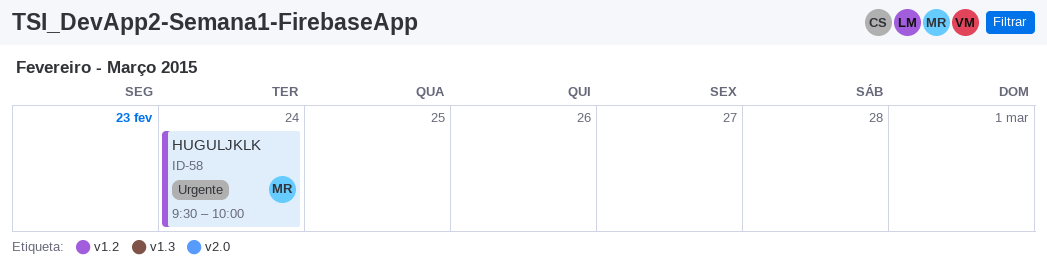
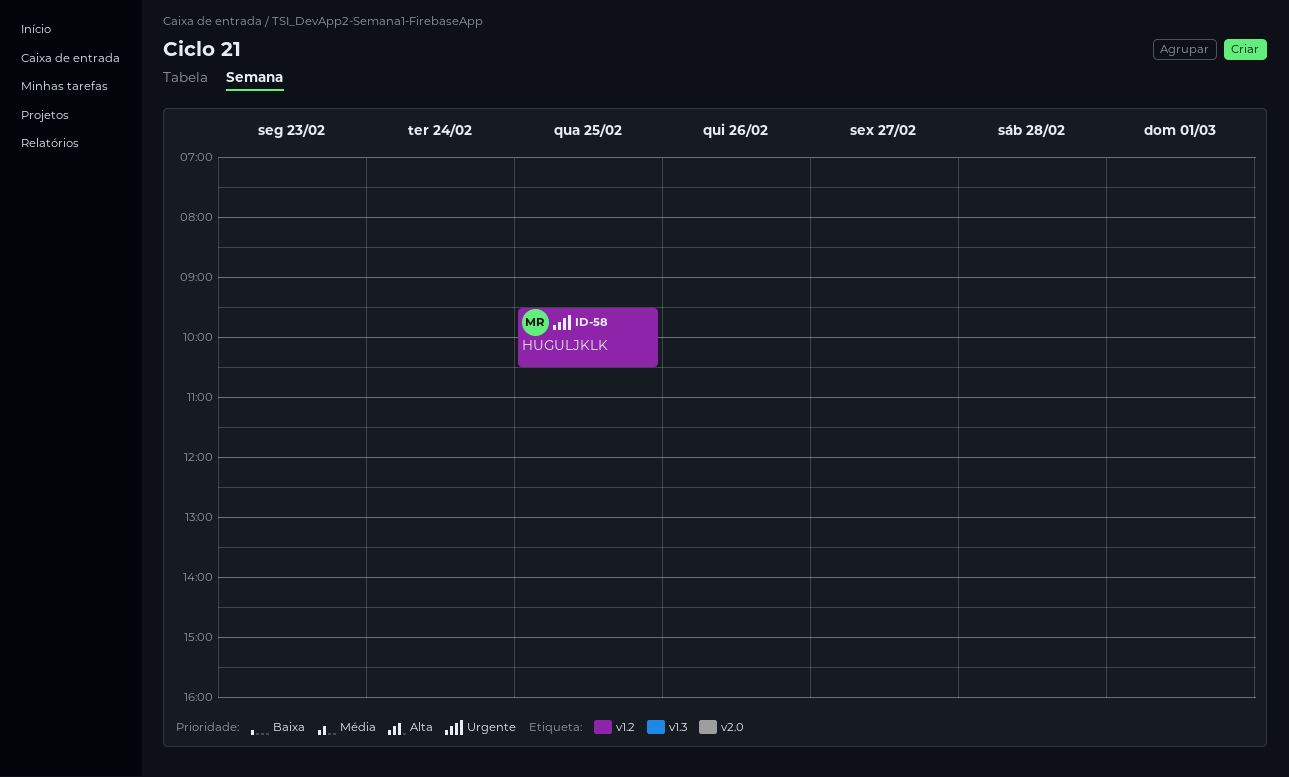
ID-58, day: Feb 24 -> Feb 25
ID-58, ends: 10:00 -> 10:30

